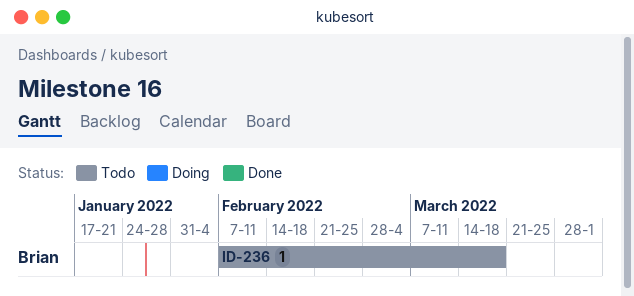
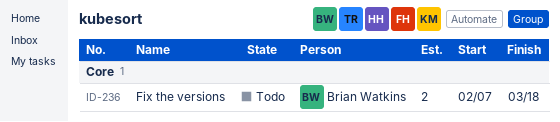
ID-236, estimate: 1 -> 2

